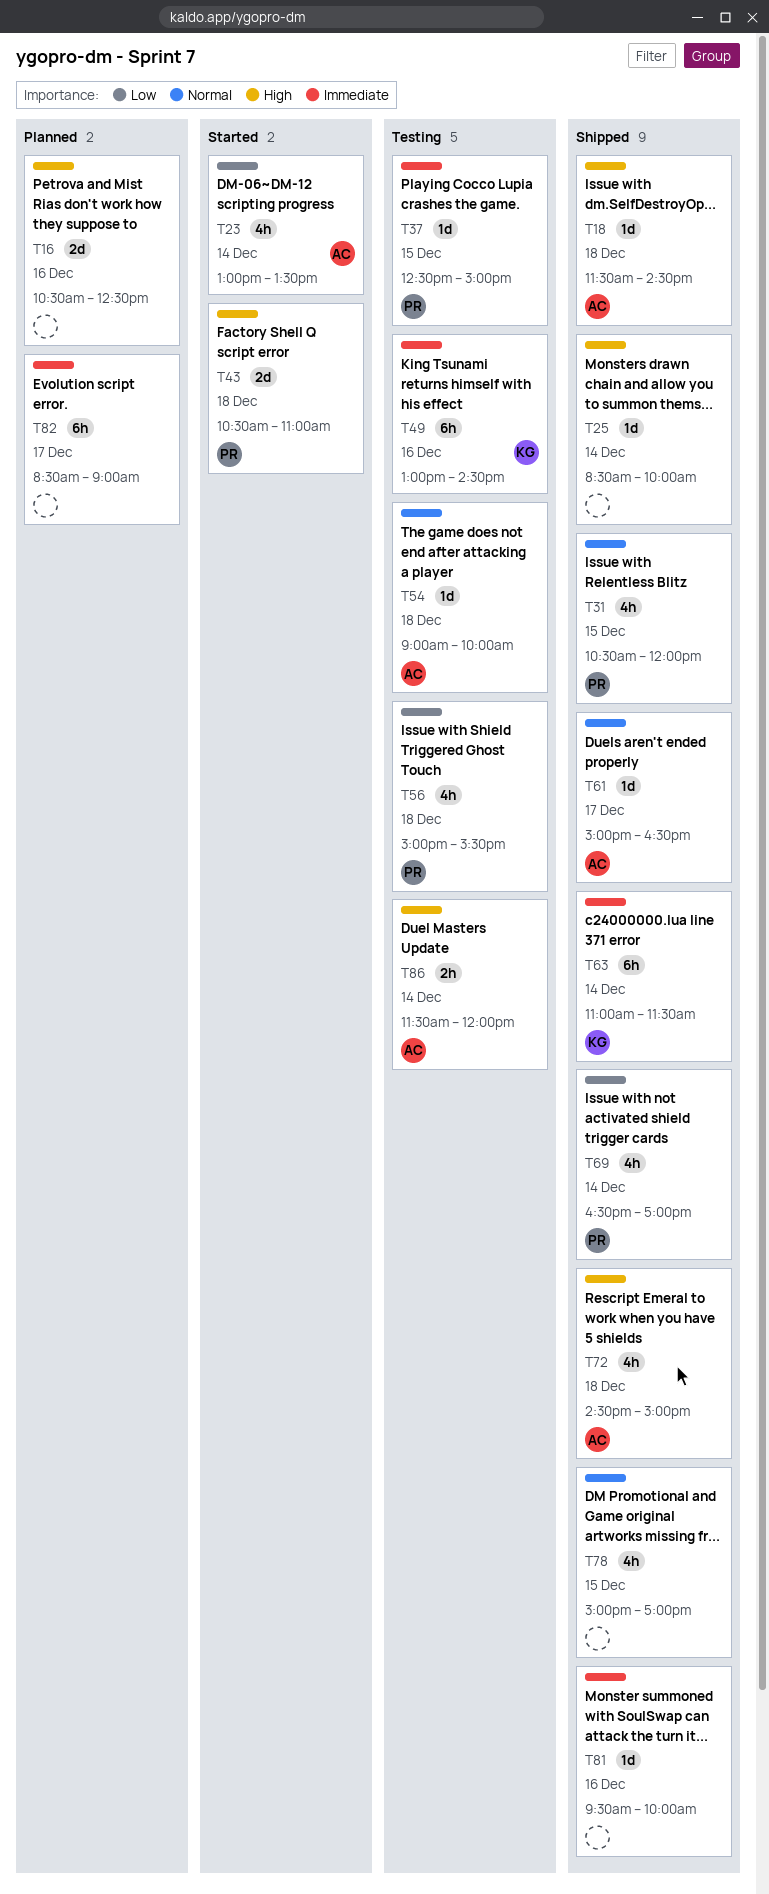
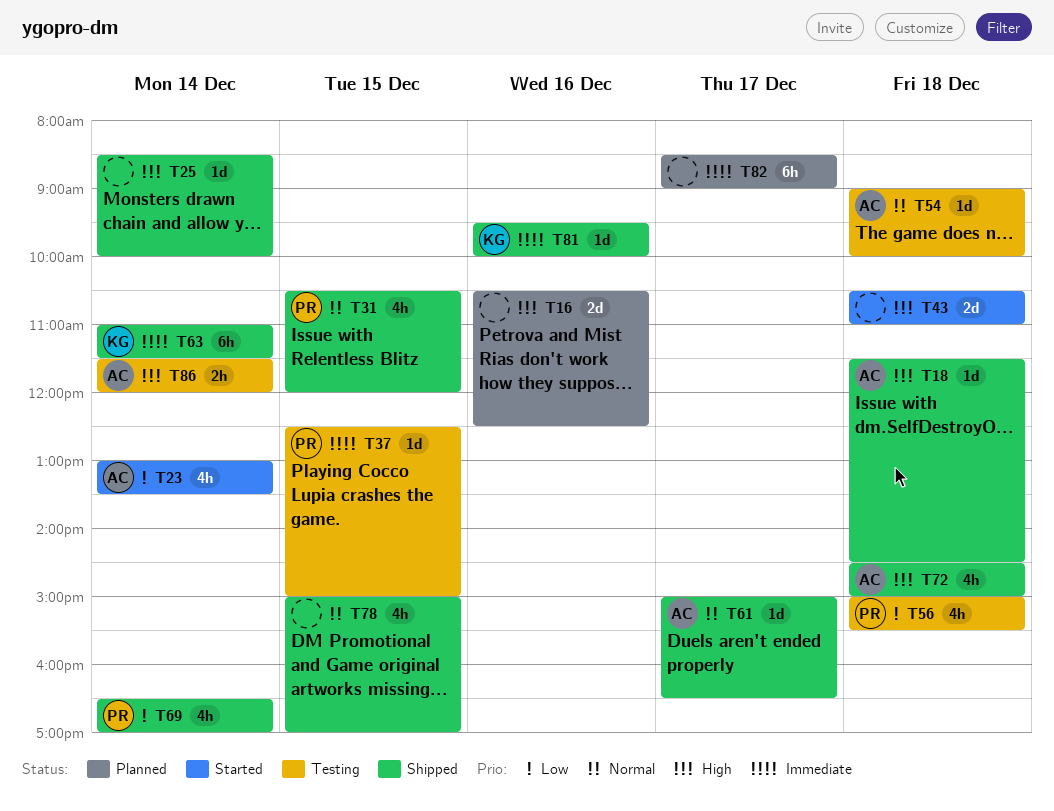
T43, owner: PR -> none
T49: present -> none
T81, owner: none -> KG

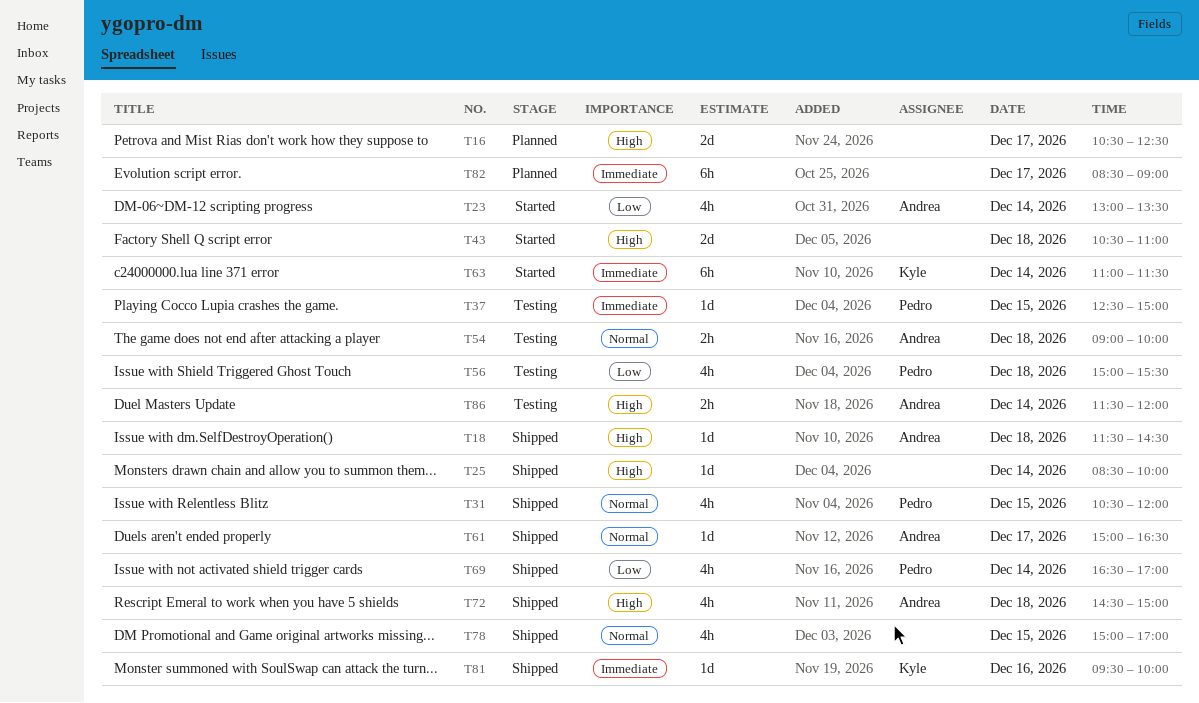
T16, day: Dec 16 -> Dec 17
T54, estimate: 1d -> 2h
T63, status: Shipped -> Started

